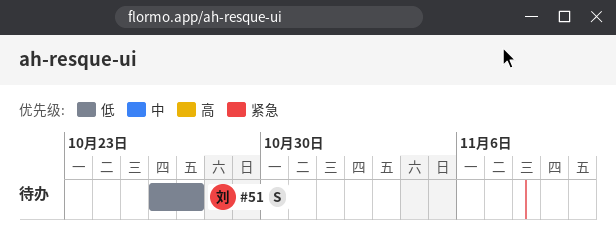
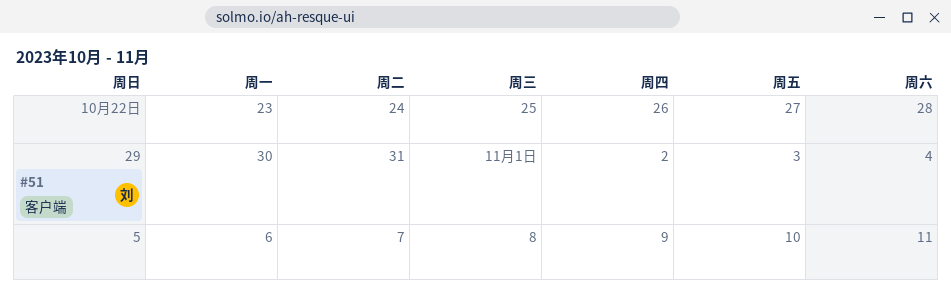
#51, due: Oct 27 -> Oct 29

